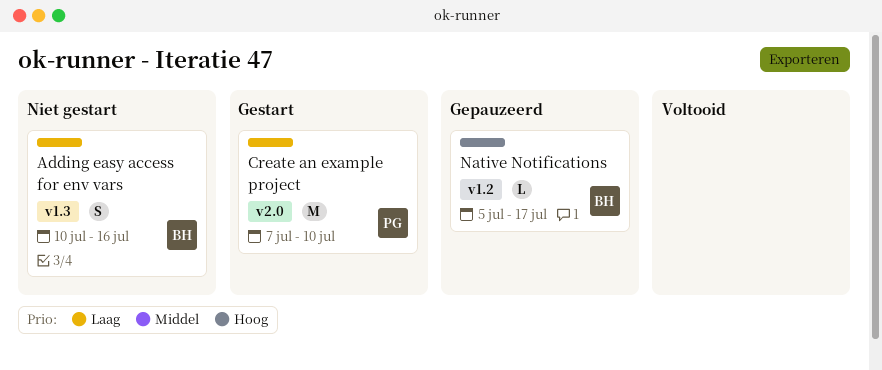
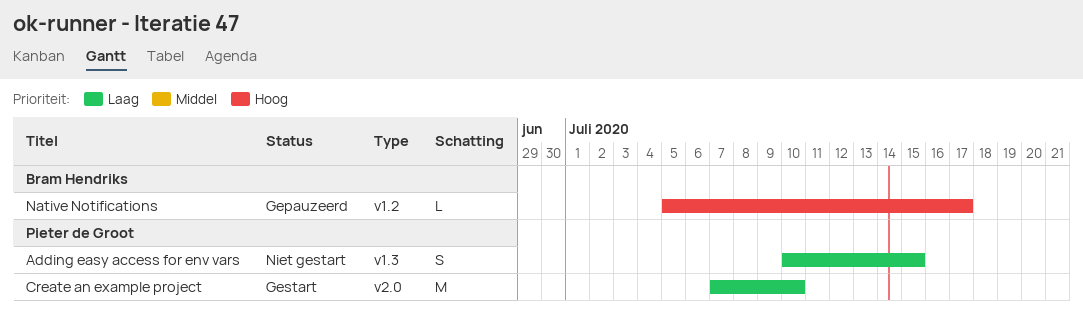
Adding easy access for env vars, owner: Bram Hendriks -> Pieter de Groot
Adding easy access for env vars, due: Jul 16 -> Jul 15

